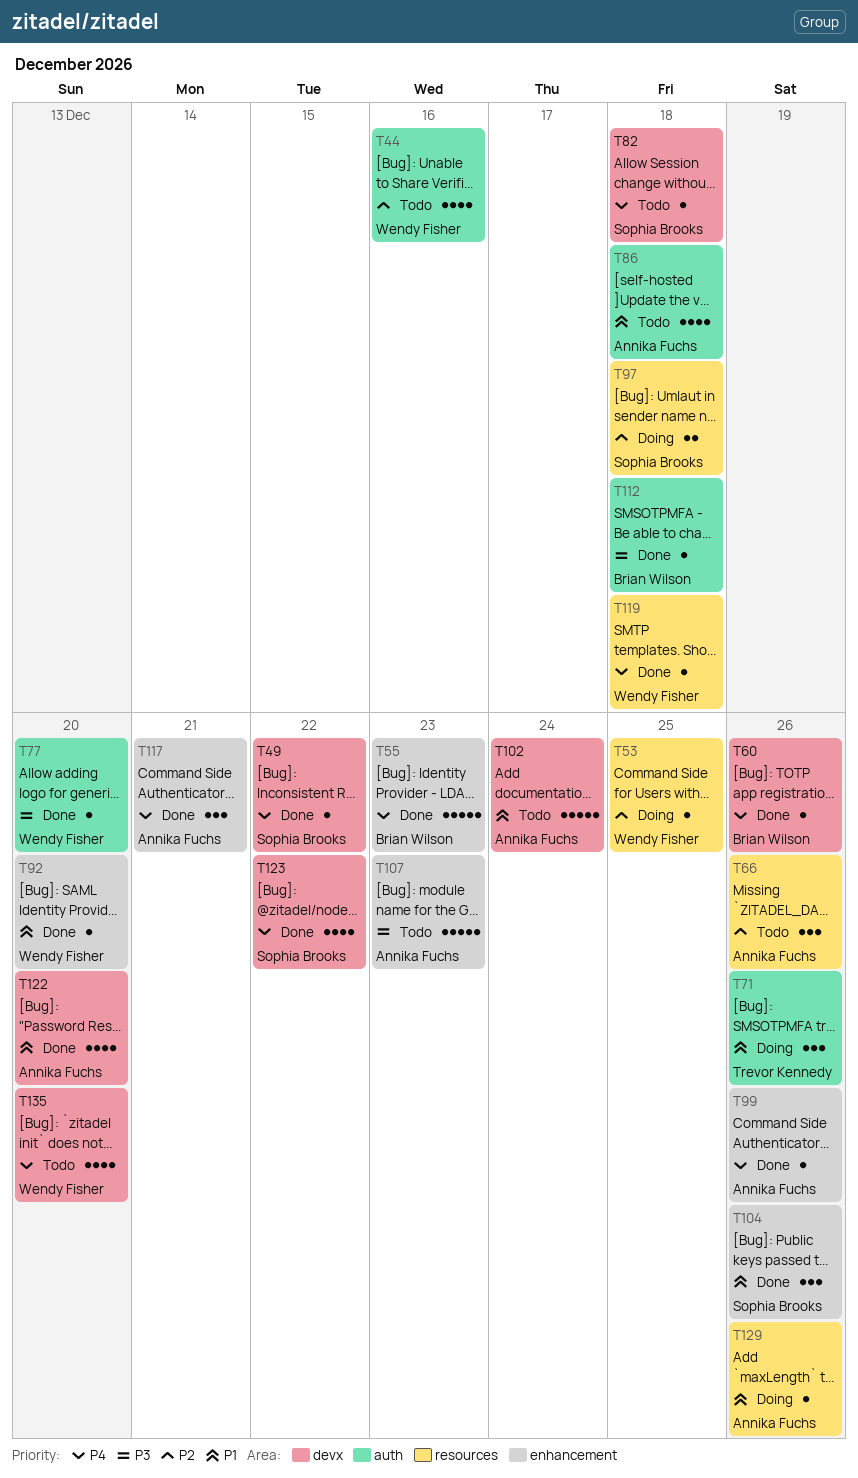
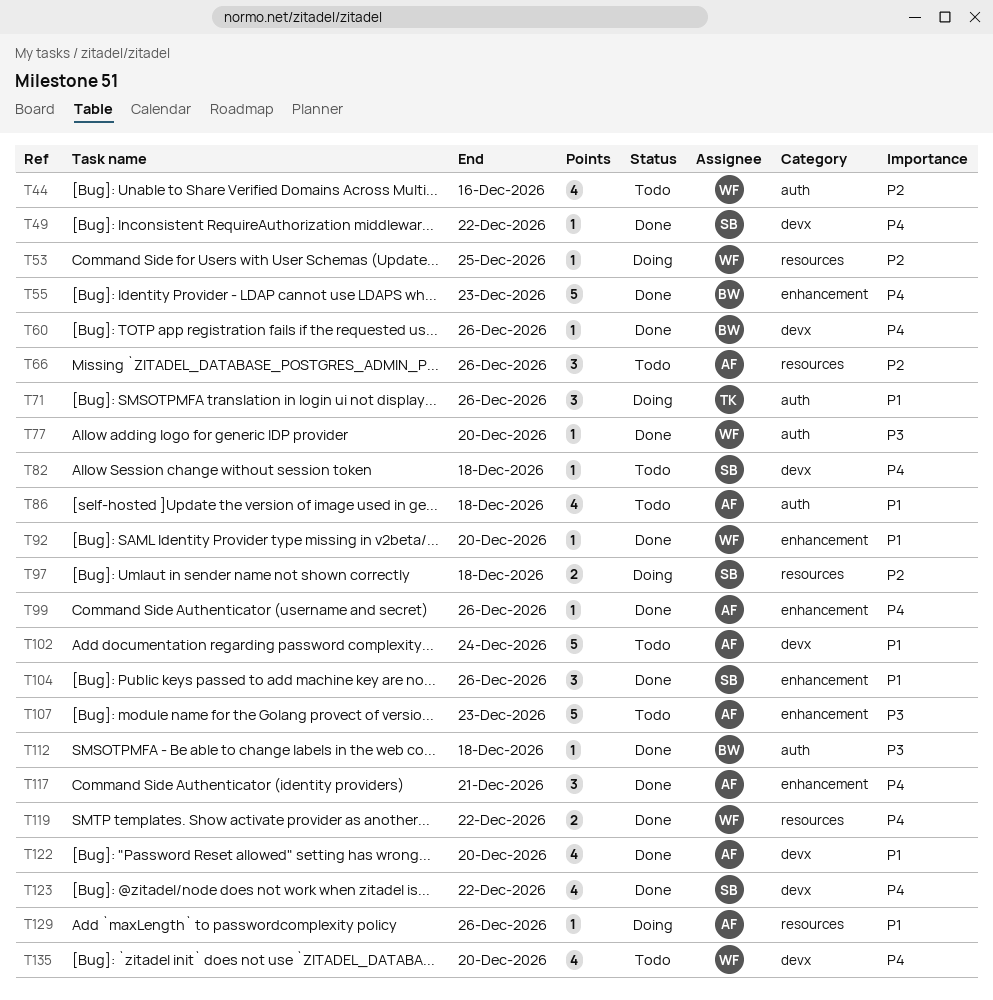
T119, estimate: 1 -> 2
T119, due: Dec 18 -> Dec 22

